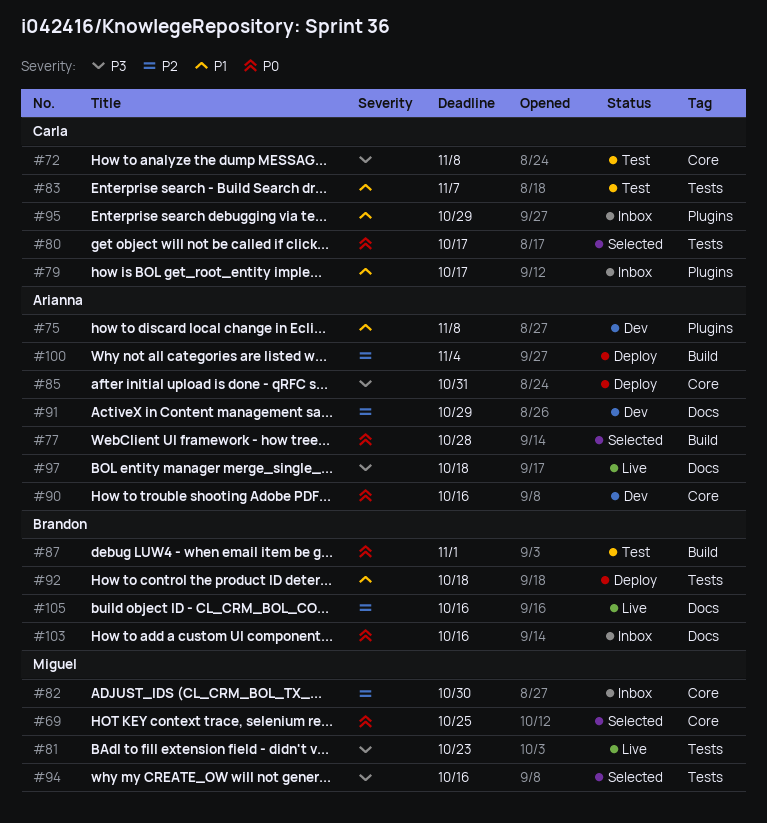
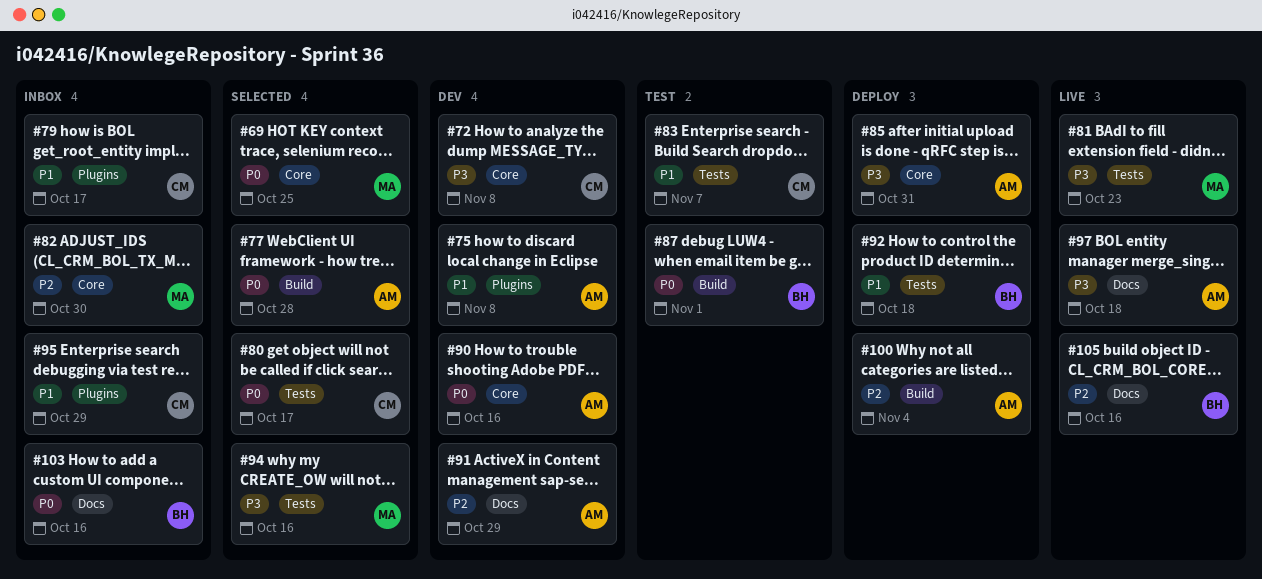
#72, status: Test -> Dev

